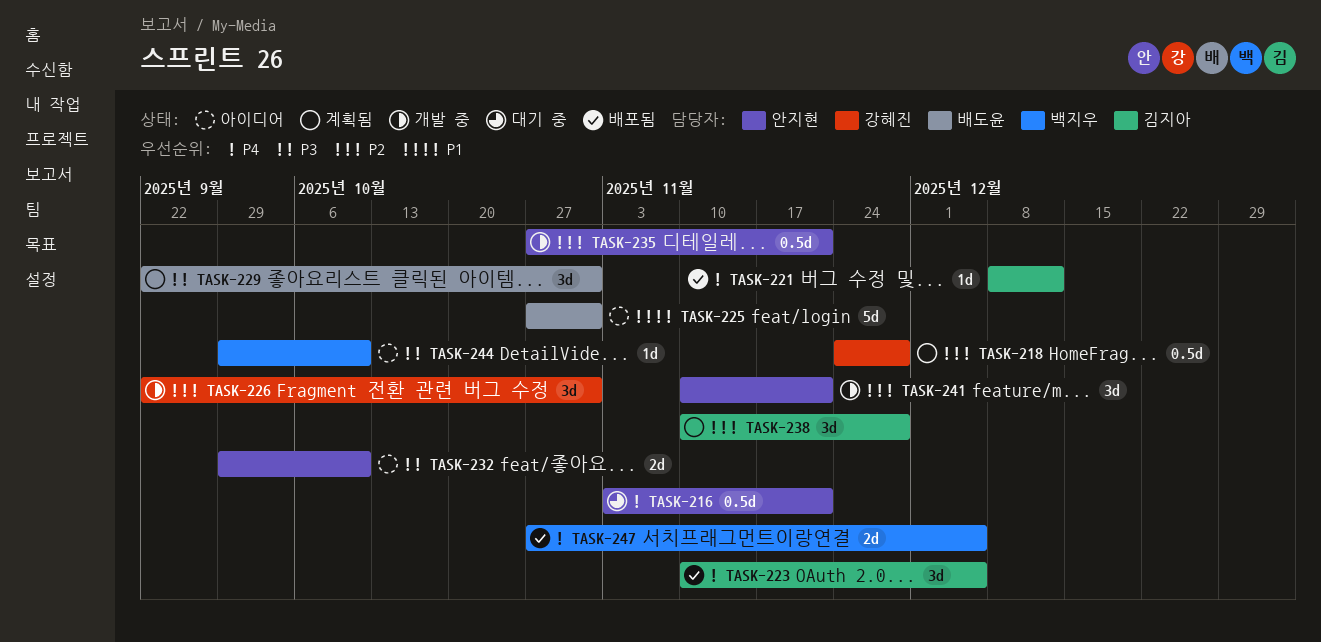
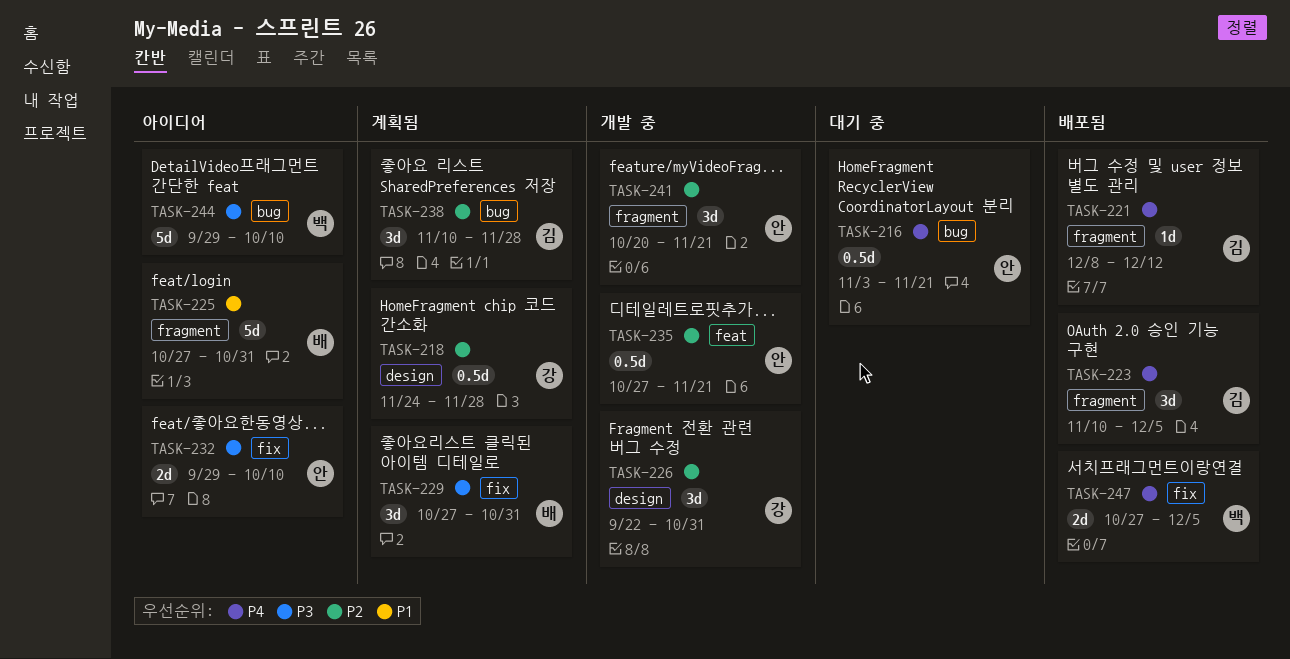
TASK-229, start: Sep 22 -> Oct 27
TASK-241, start: Nov 10 -> Oct 20
TASK-244, estimate: 1d -> 5d

